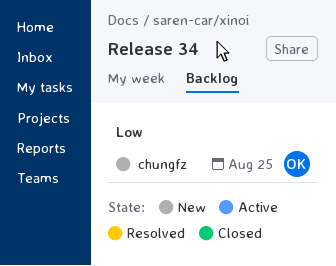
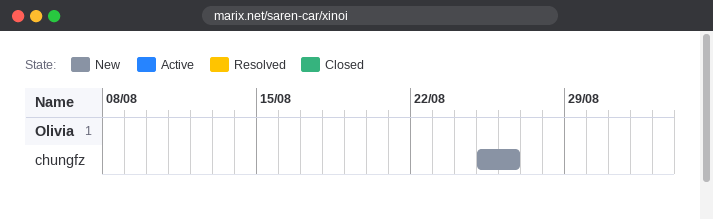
chungfz, due: Aug 25 -> Aug 26

